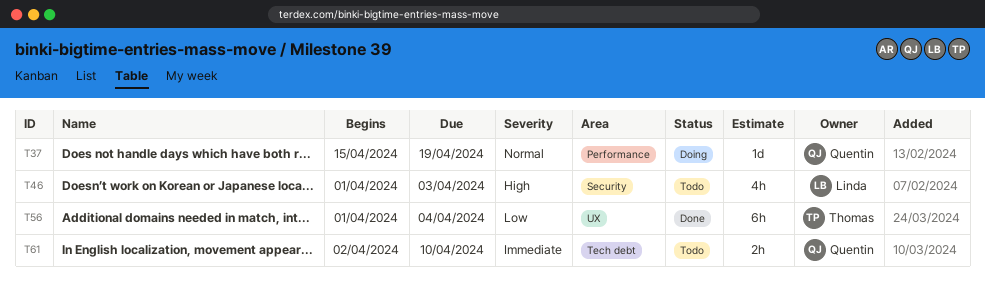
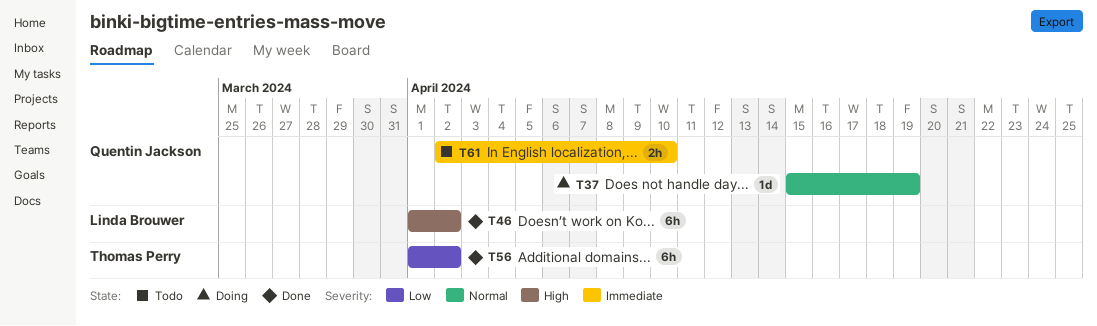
T46, status: Todo -> Done
T46, estimate: 4h -> 6h
T46, due: Apr 3 -> Apr 2
T56, due: Apr 4 -> Apr 2

